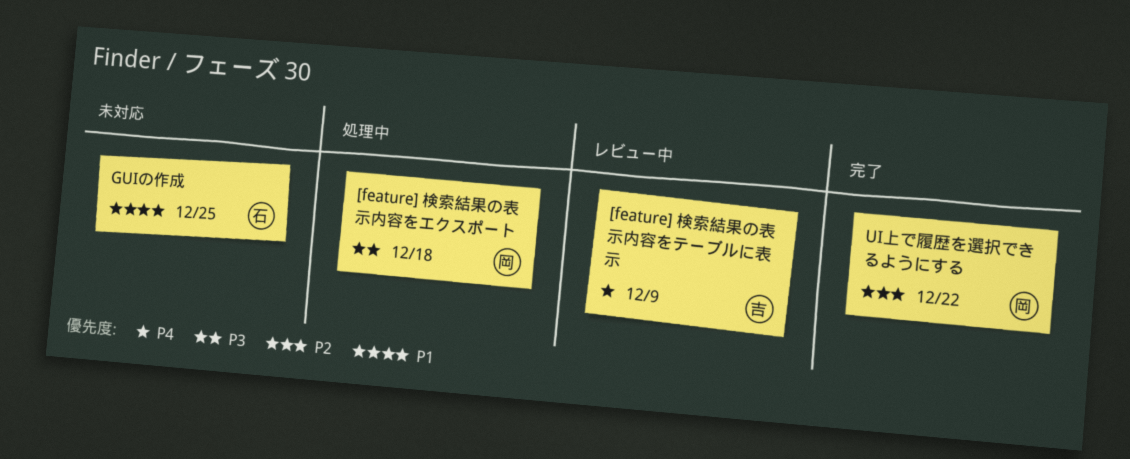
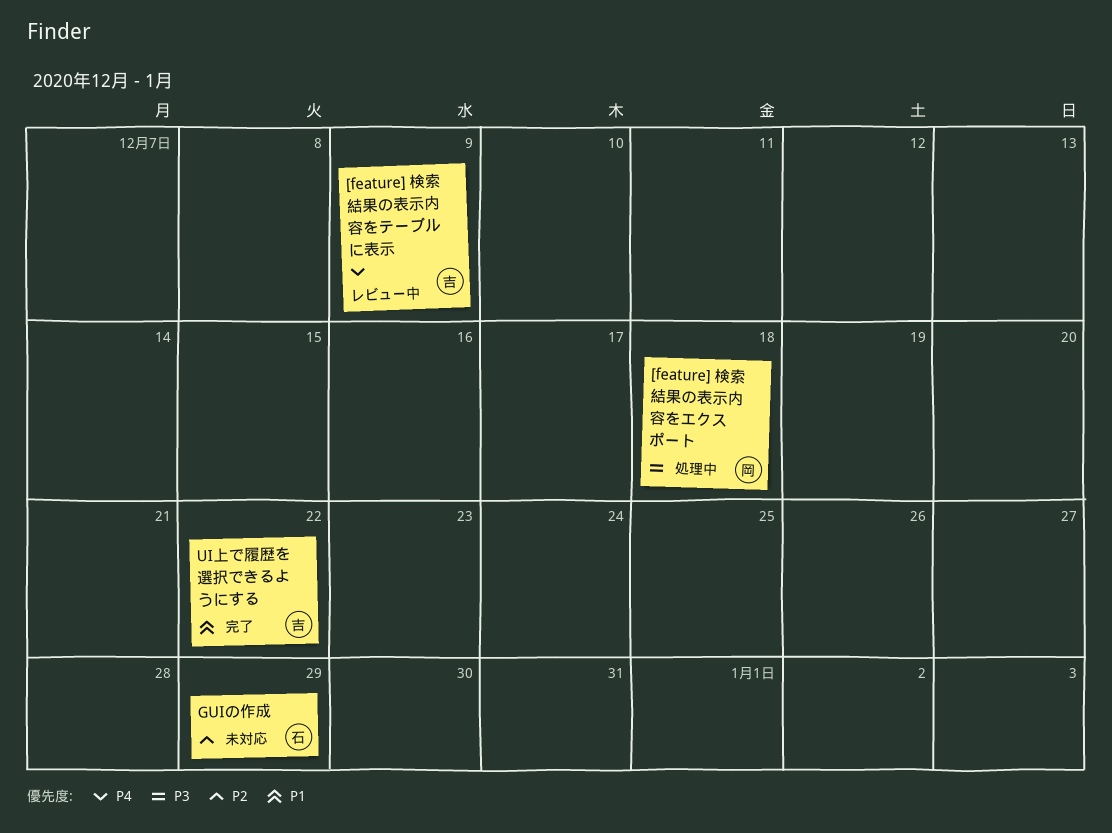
GUIの作成, priority: P1 -> P2
GUIの作成, due: Dec 25 -> Dec 29
UI上で履歴を選択できるようにする, owner: 岡 -> 吉
UI上で履歴を選択できるようにする, priority: P2 -> P1

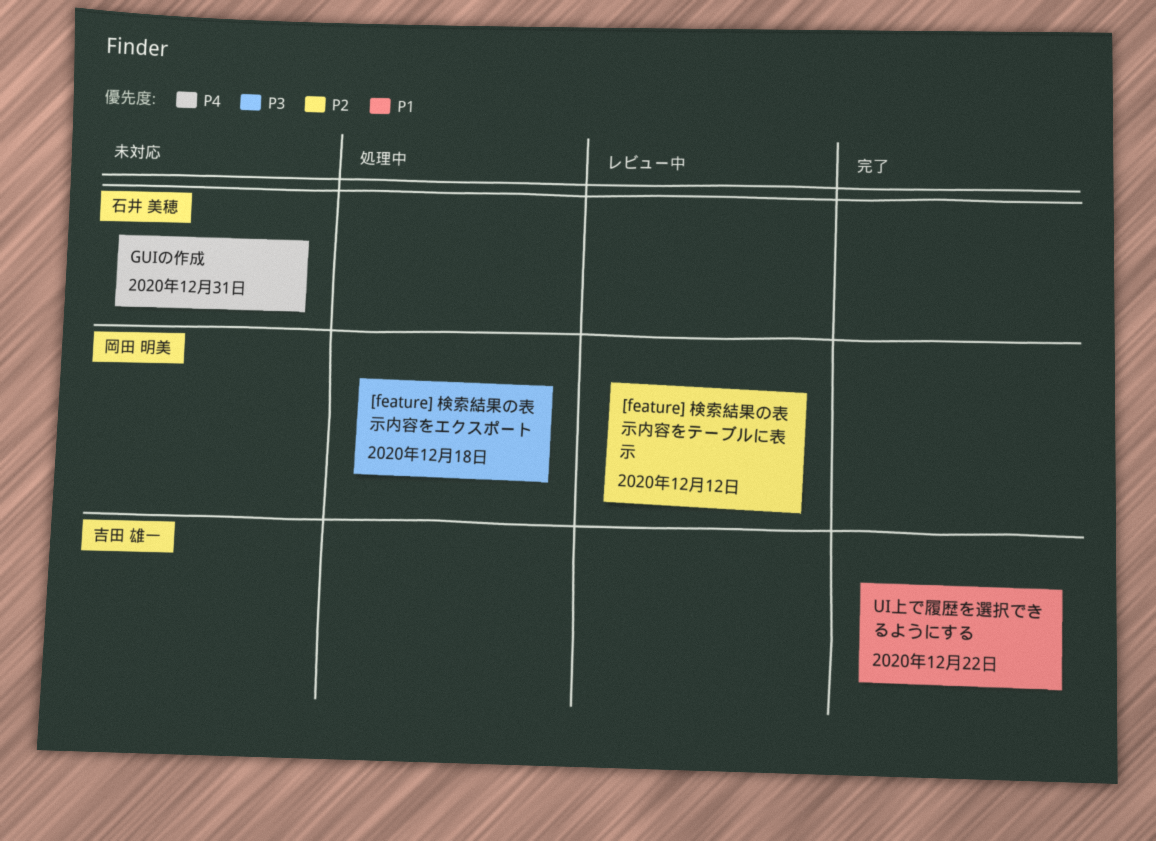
[feature] 検索結果の表示内容をテーブルに表示, owner: 吉田 雄一 -> 岡田 明美
[feature] 検索結果の表示内容をテーブルに表示, priority: P4 -> P2
[feature] 検索結果の表示内容をテーブルに表示, due: Dec 9 -> Dec 12
GUIの作成, priority: P2 -> P4
GUIの作成, due: Dec 29 -> Dec 31

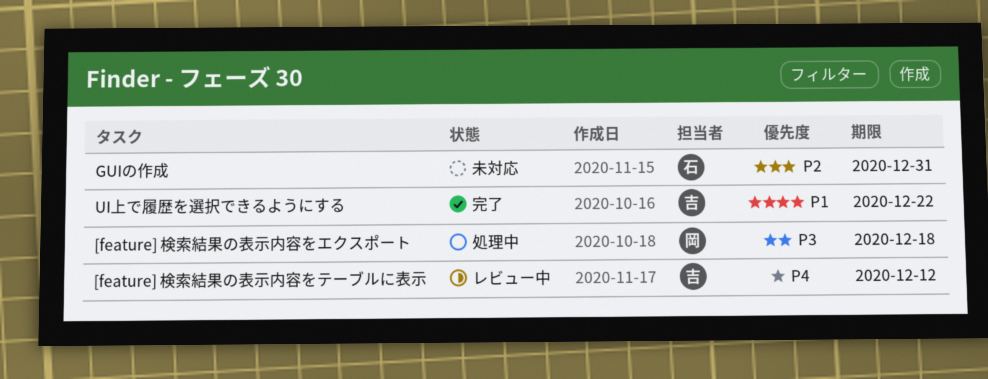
[feature] 検索結果の表示内容をテーブルに表示, owner: 岡田 明美 -> 吉田 雄一
[feature] 検索結果の表示内容をテーブルに表示, priority: P2 -> P4
GUIの作成, priority: P4 -> P2

